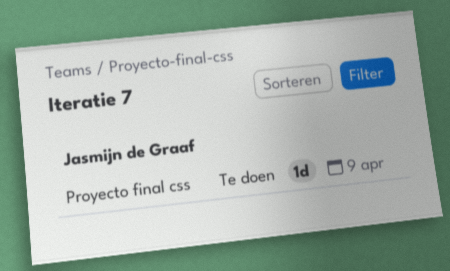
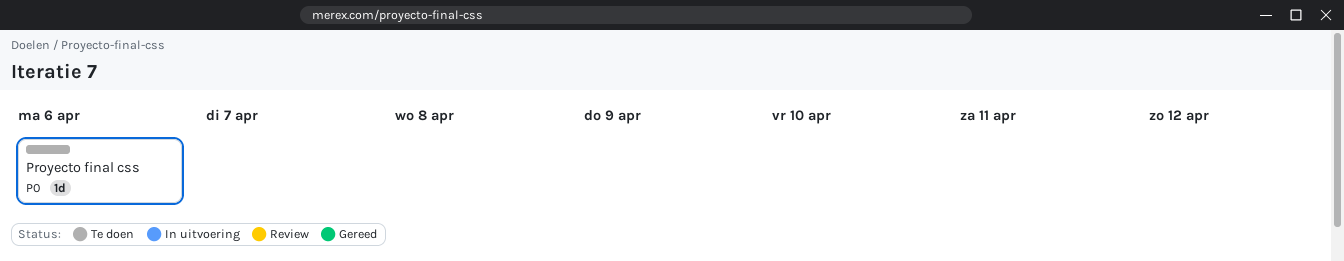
Proyecto final css, due: Apr 9 -> Apr 6

